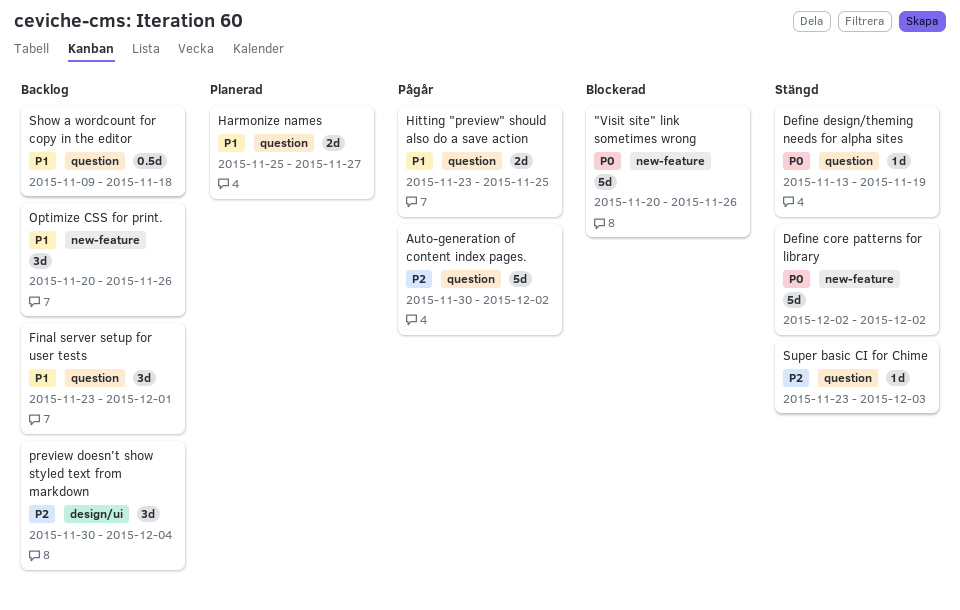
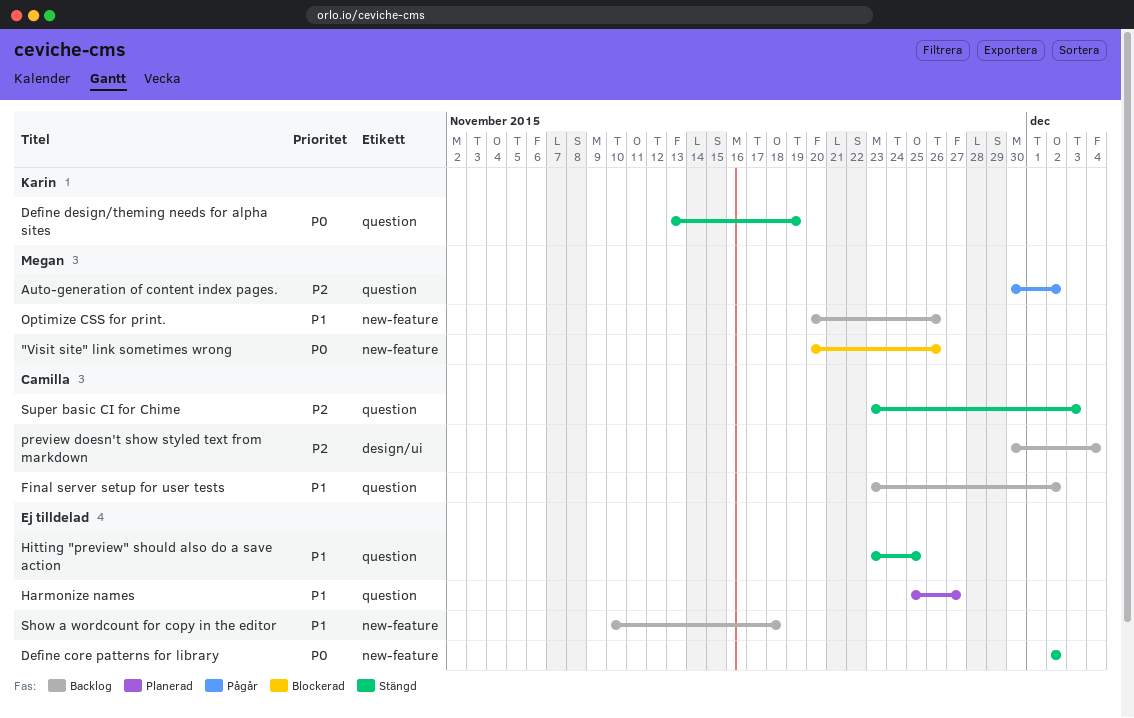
Final server setup for user tests, due: Dec 1 -> Dec 2
Hitting "preview" should also do a save action, status: Pågår -> Stängd
Show a wordcount for copy in the editor, label: question -> new-feature
Show a wordcount for copy in the editor, start: Nov 9 -> Nov 10

